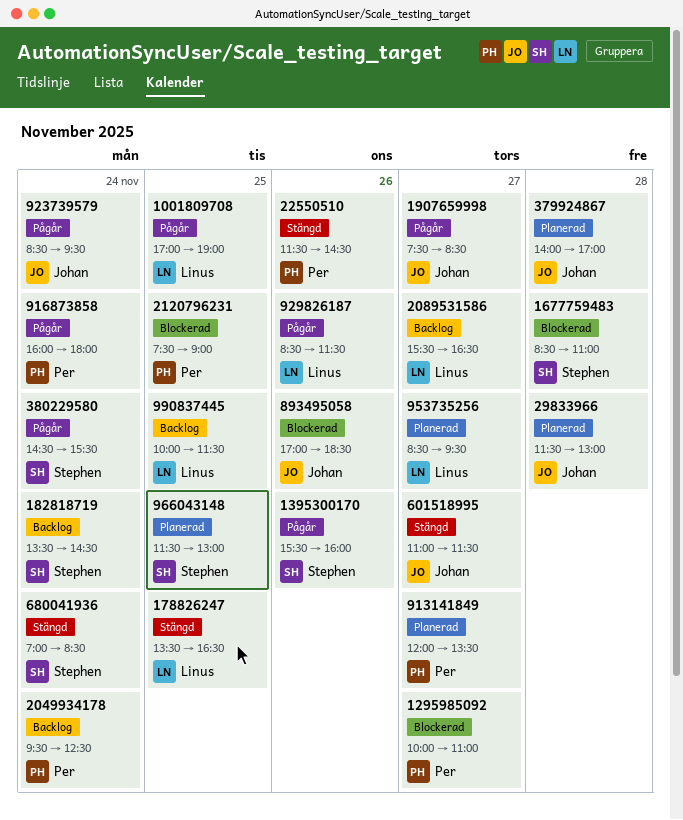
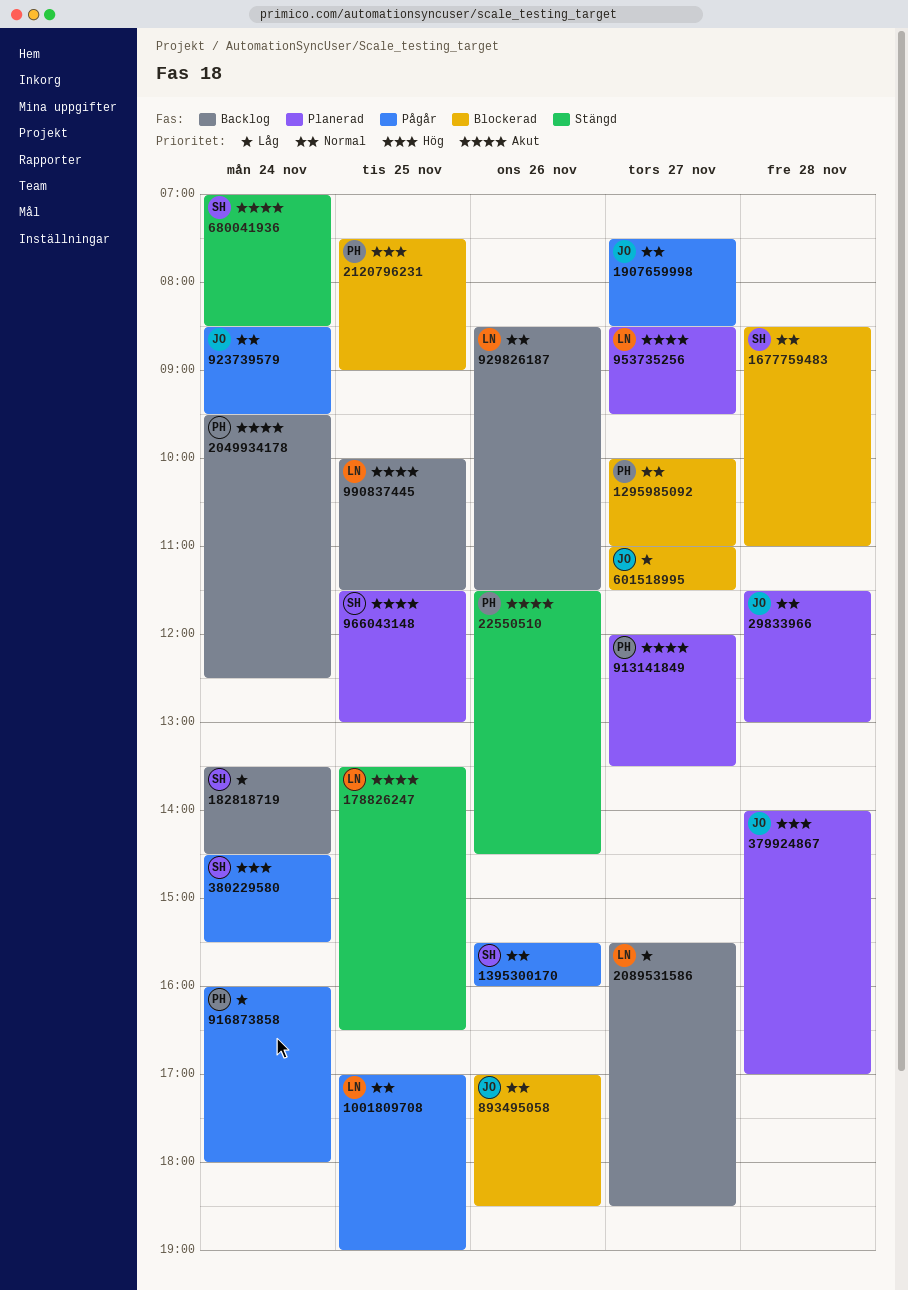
2089531586, ends: 16:30 -> 18:30
601518995, status: Stängd -> Blockerad
929826187, status: Pågår -> Backlog

